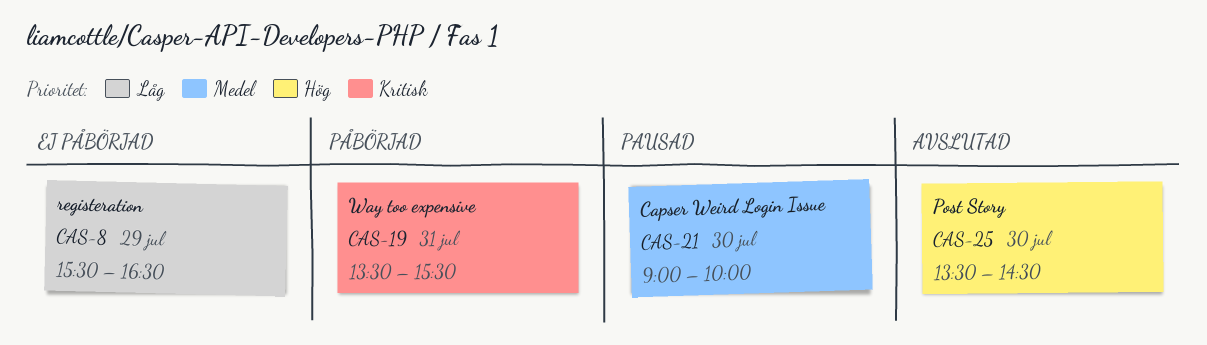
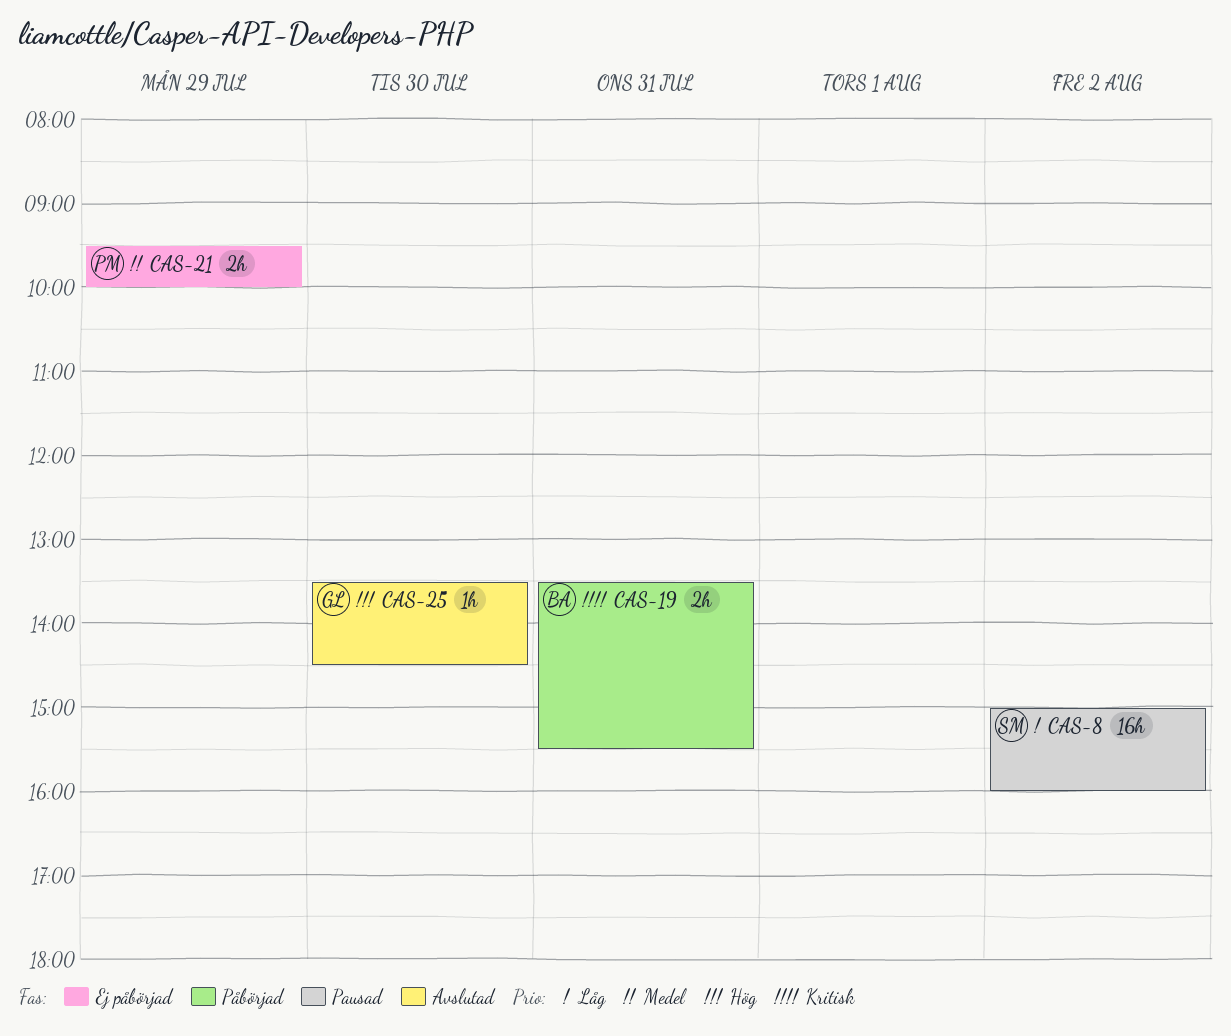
CAS-8, status: Ej påbörjad -> Pausad
CAS-8, day: Jul 29 -> Aug 2
CAS-8, begins: 15:30 -> 15:00
CAS-8, ends: 16:30 -> 16:00
CAS-21, status: Pausad -> Ej påbörjad
CAS-21, day: Jul 30 -> Jul 29
CAS-21, begins: 09:00 -> 09:30

